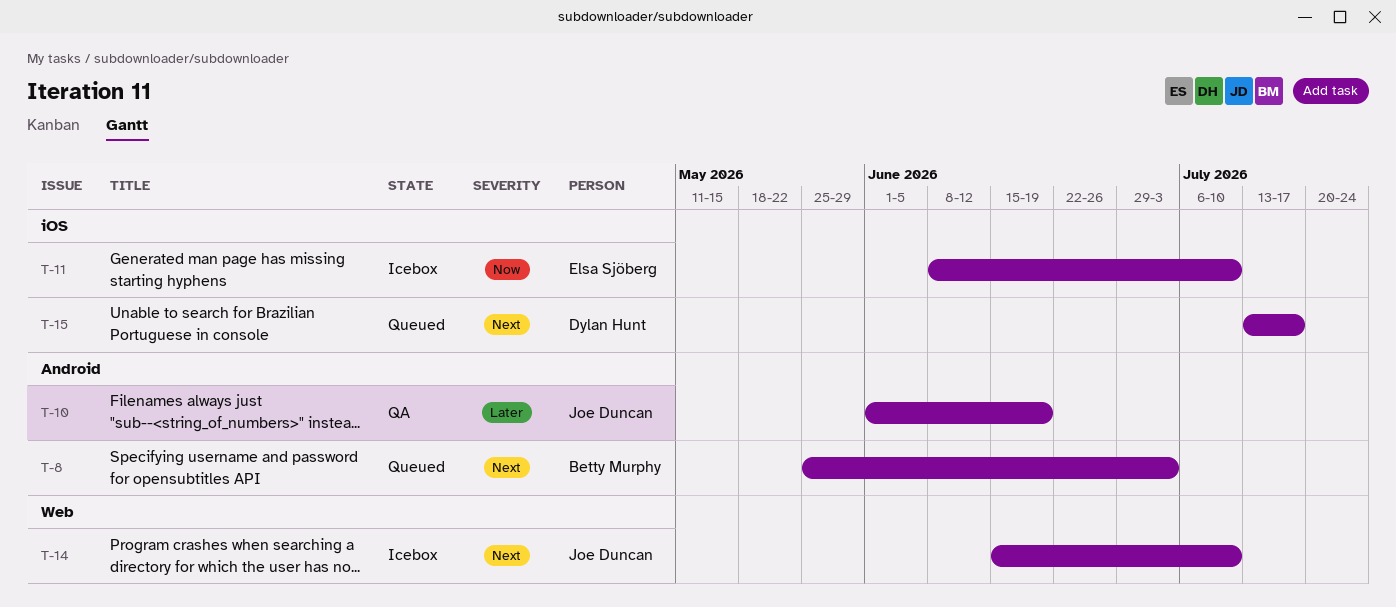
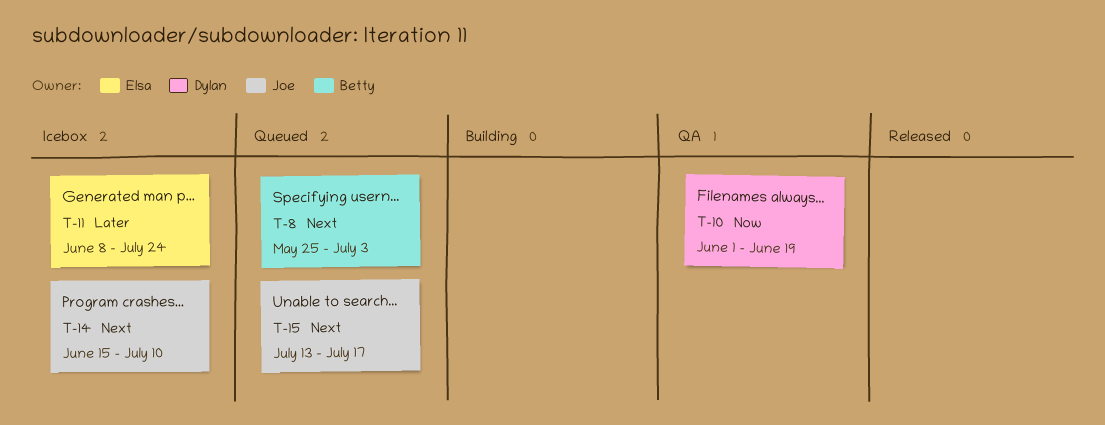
T-10, owner: Joe Duncan -> Dylan Hunt
T-10, priority: Later -> Now
T-11, priority: Now -> Later
T-11, due: Jul 10 -> Jul 24
T-15, owner: Dylan Hunt -> Joe Duncan

